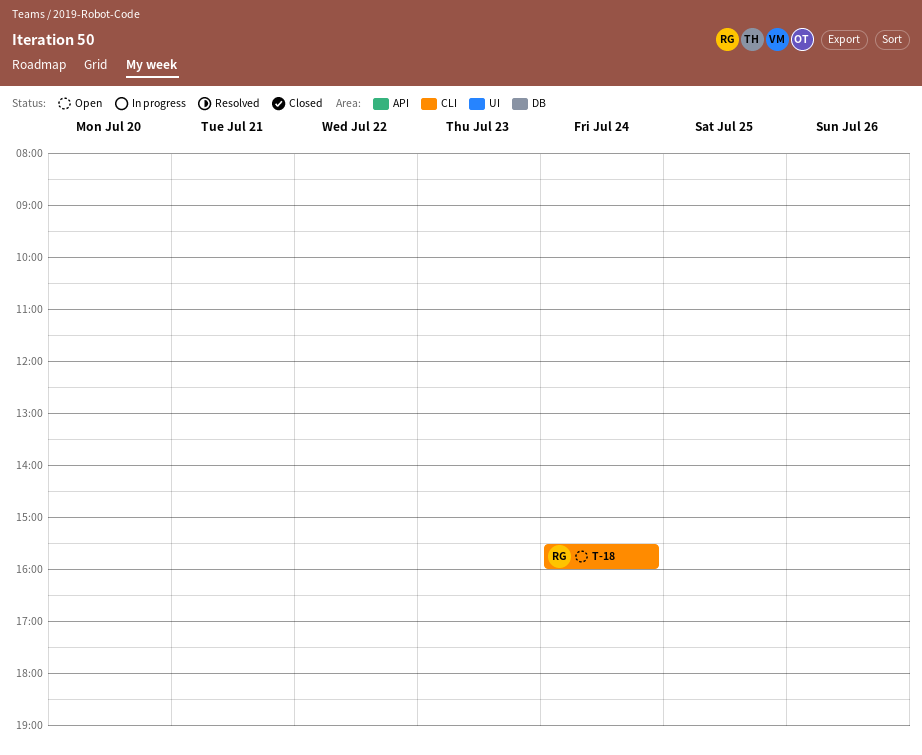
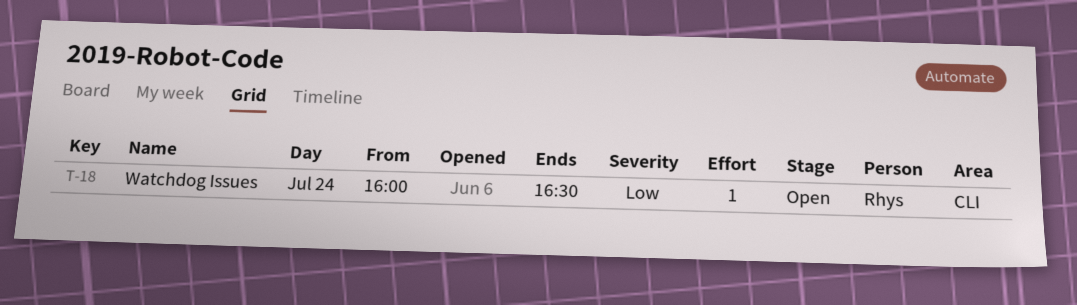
T-18, begins: 15:30 -> 16:00
T-18, ends: 16:00 -> 16:30

